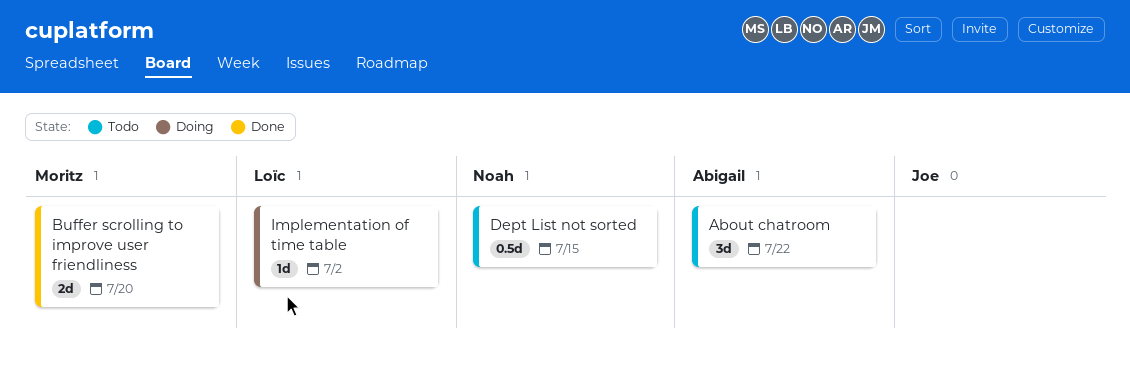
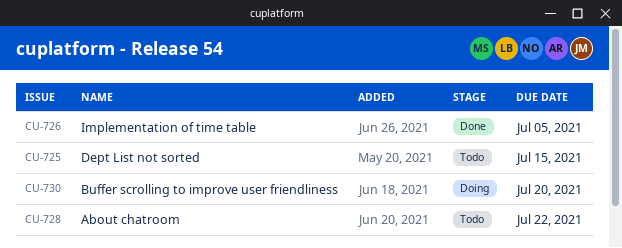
Buffer scrolling to improve user friendliness, status: Done -> Doing
Implementation of time table, status: Doing -> Done
Implementation of time table, due: Jul 2 -> Jul 5

